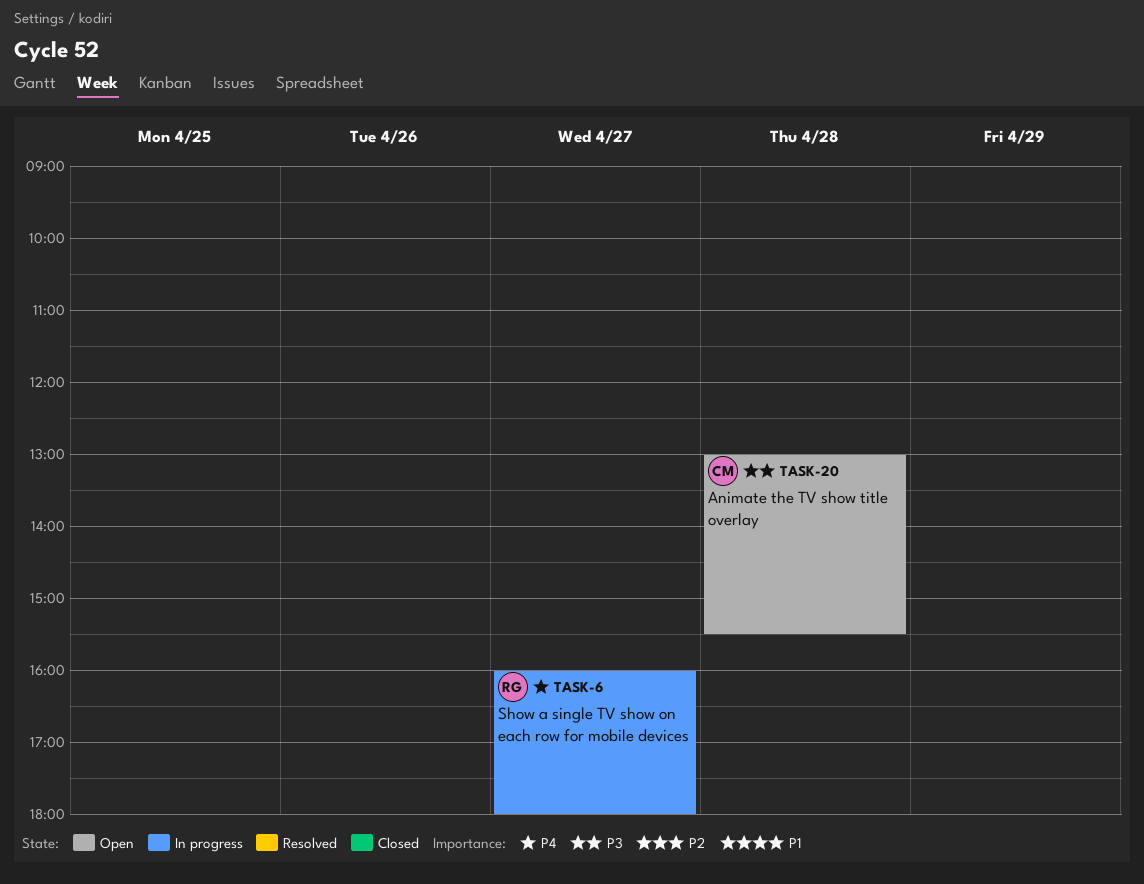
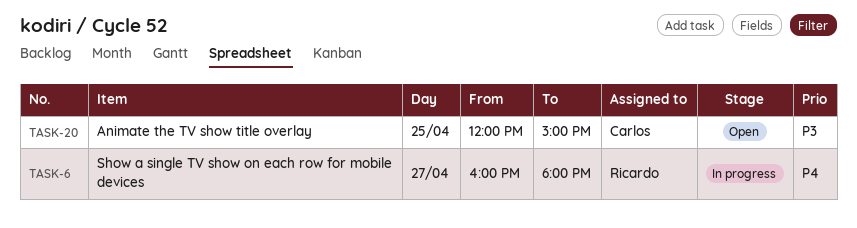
TASK-20, day: Apr 28 -> Apr 25
TASK-20, begins: 13:00 -> 12:00
TASK-20, ends: 15:30 -> 15:00

